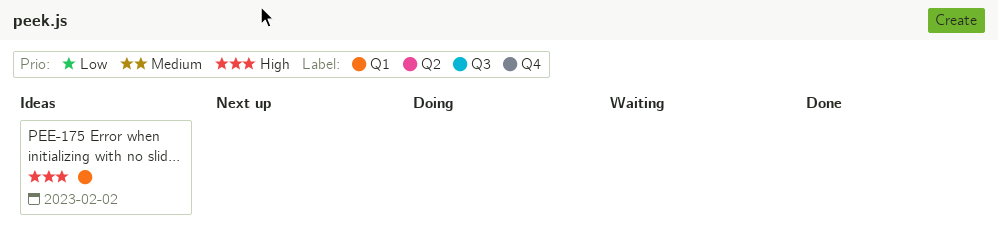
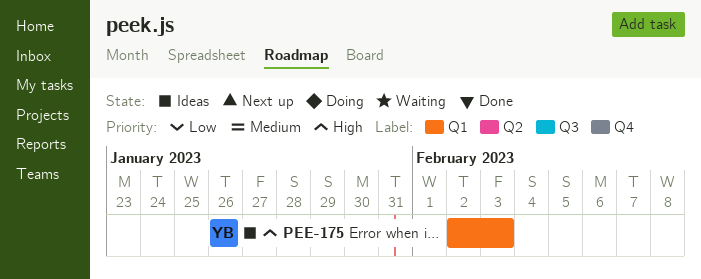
PEE-175, due: Feb 2 -> Feb 3

